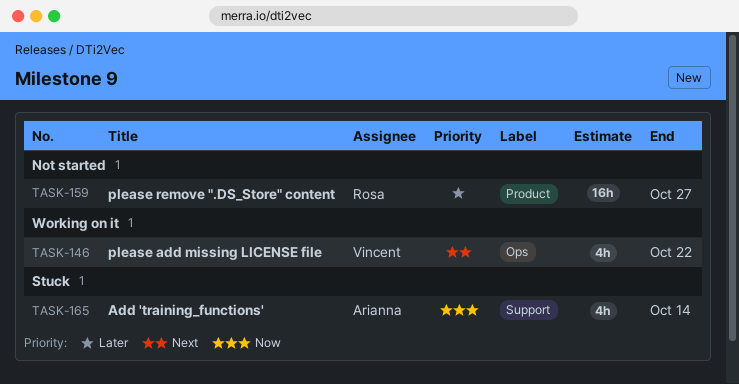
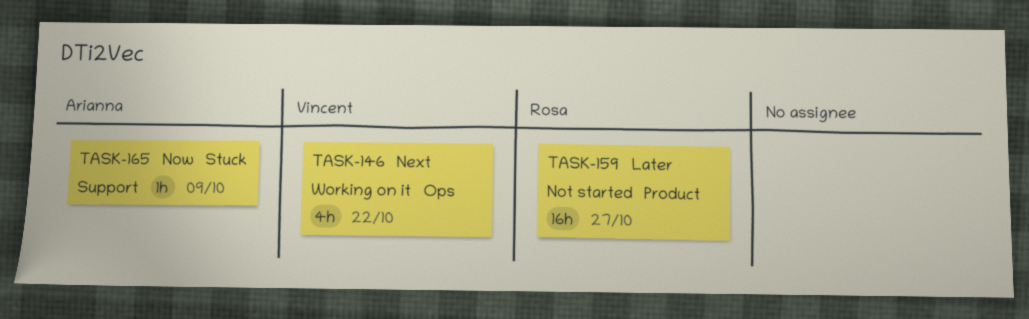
TASK-165, estimate: 4h -> 1h
TASK-165, due: Oct 14 -> Oct 9

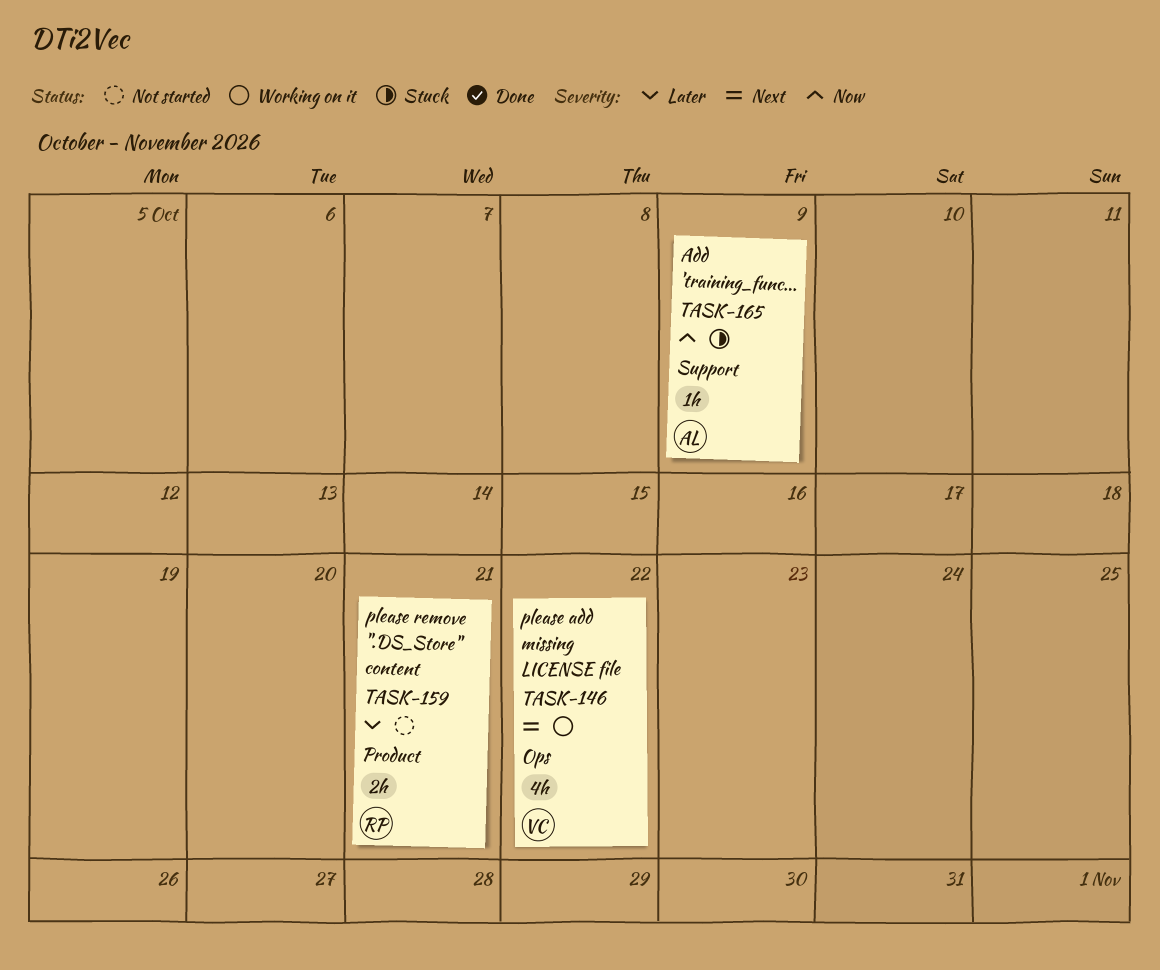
TASK-159, estimate: 16h -> 2h
TASK-159, due: Oct 27 -> Oct 21

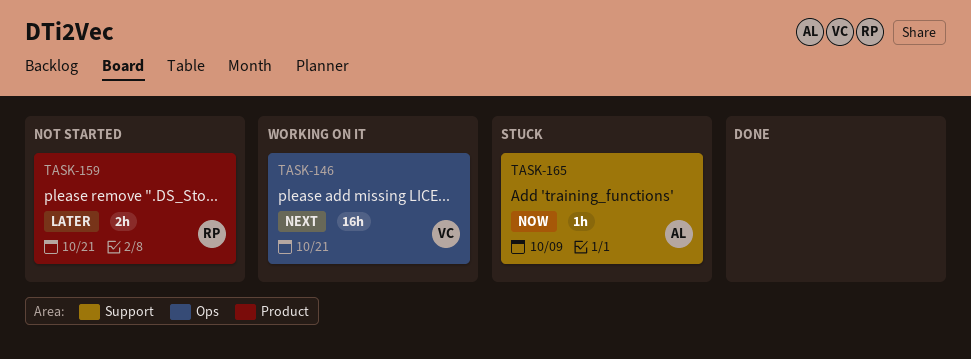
TASK-146, estimate: 4h -> 16h
TASK-146, due: Oct 22 -> Oct 21

